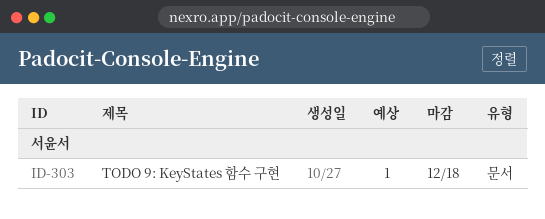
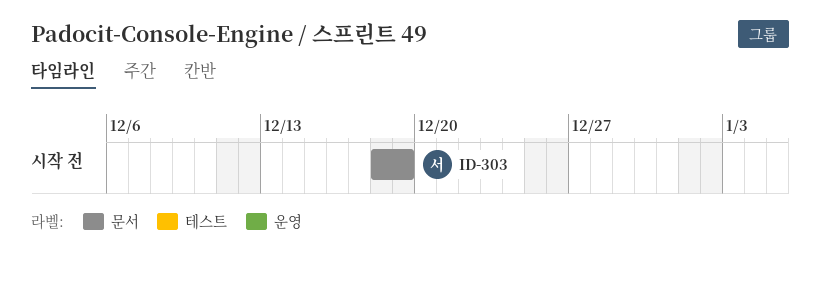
ID-303, due: Dec 18 -> Dec 19

